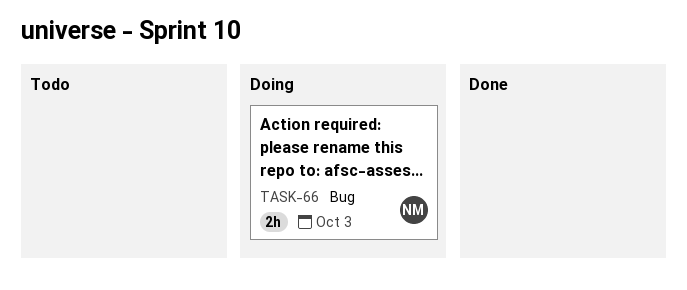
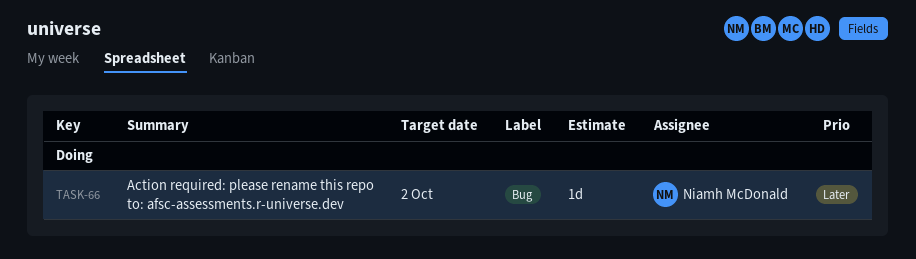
TASK-66, estimate: 2h -> 1d
TASK-66, due: Oct 3 -> Oct 2

